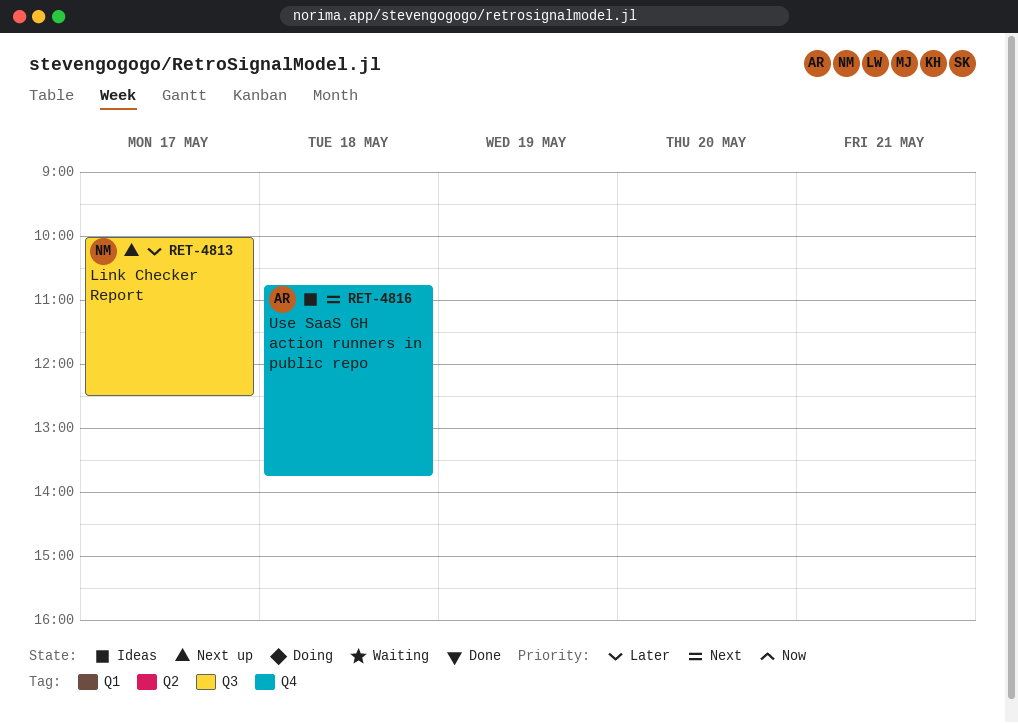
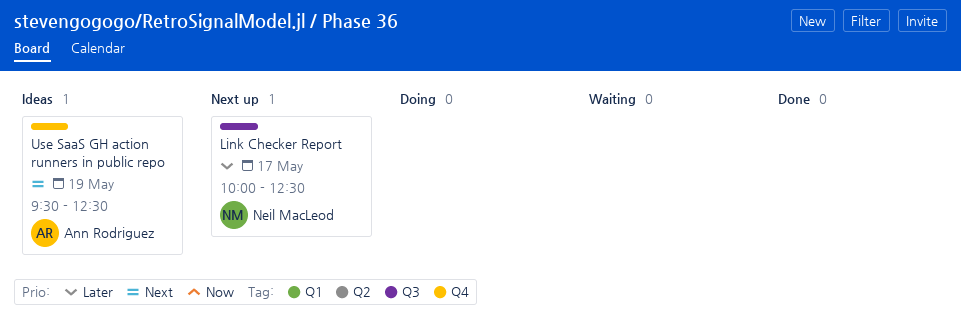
Use SaaS GH action runners in public repo, day: May 18 -> May 19
Use SaaS GH action runners in public repo, begins: 10:45 -> 09:30
Use SaaS GH action runners in public repo, ends: 13:45 -> 12:30

